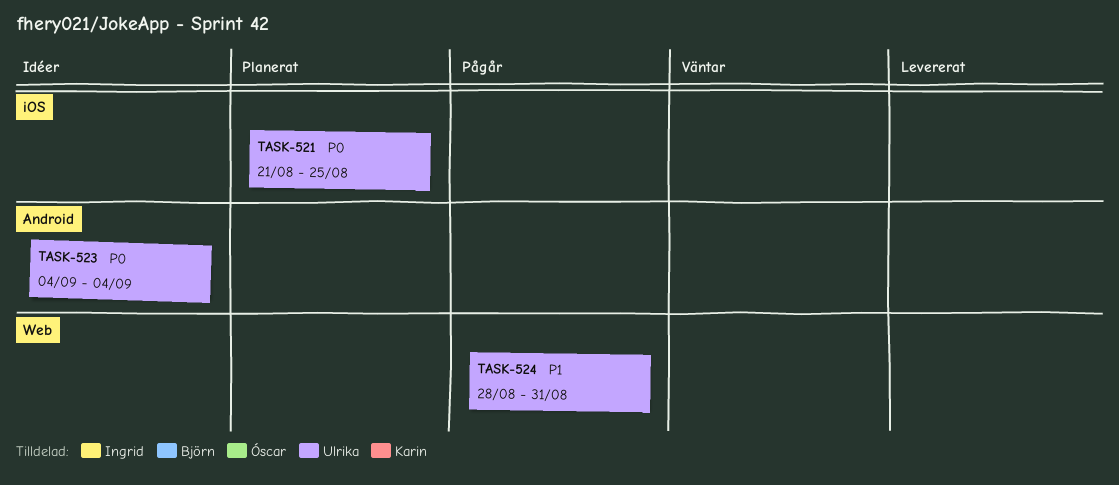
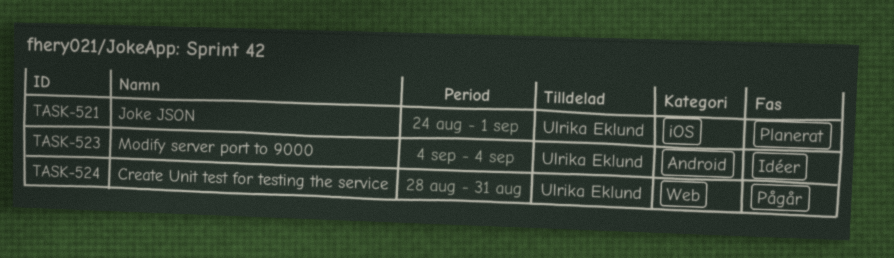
TASK-521, start: Aug 21 -> Aug 24
TASK-521, due: Aug 25 -> Sep 1

